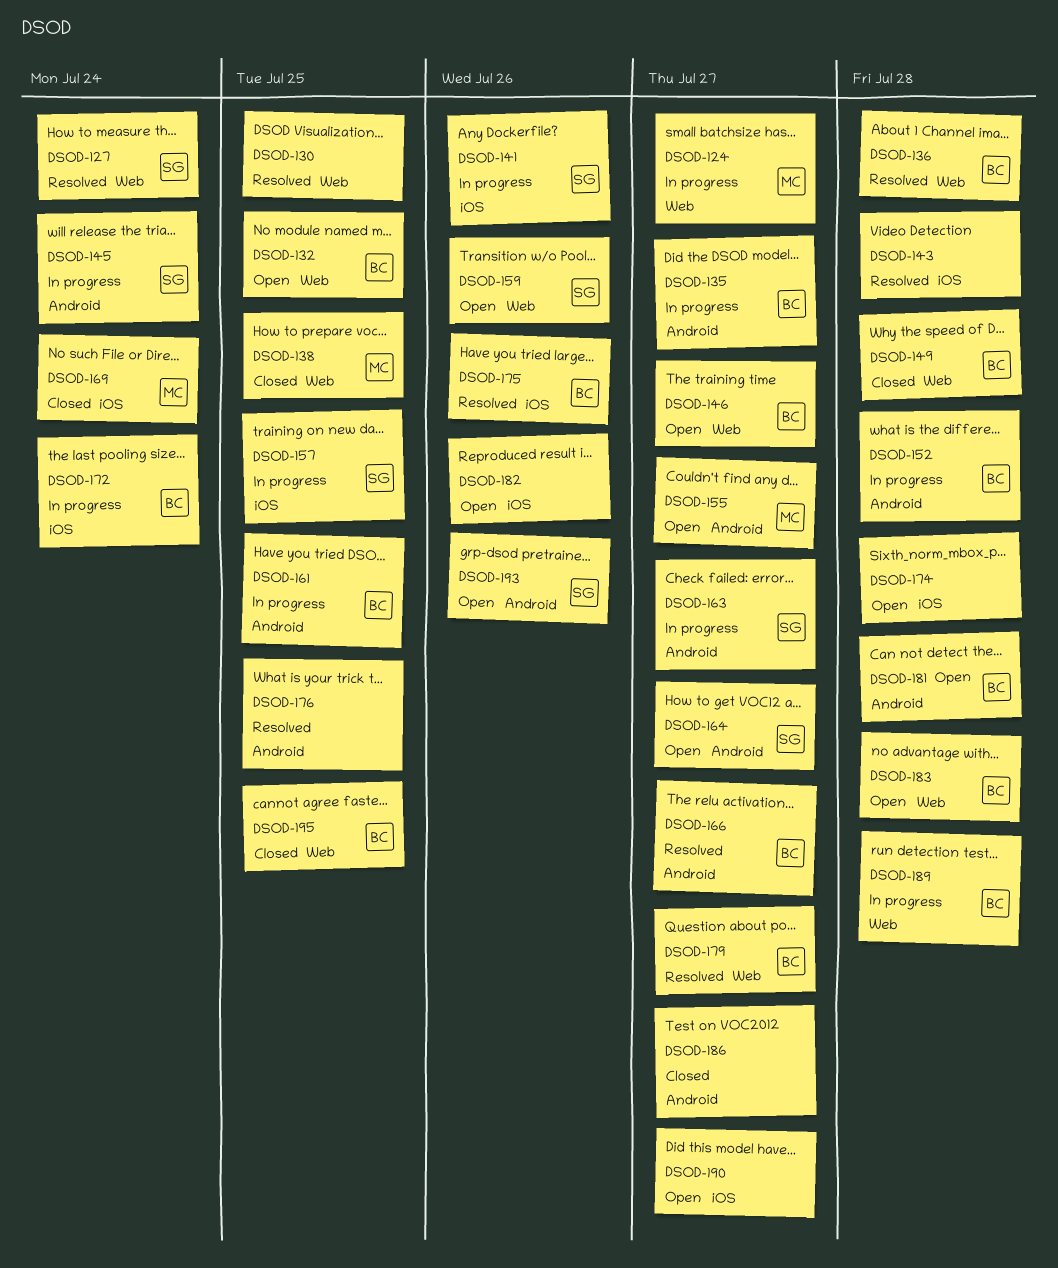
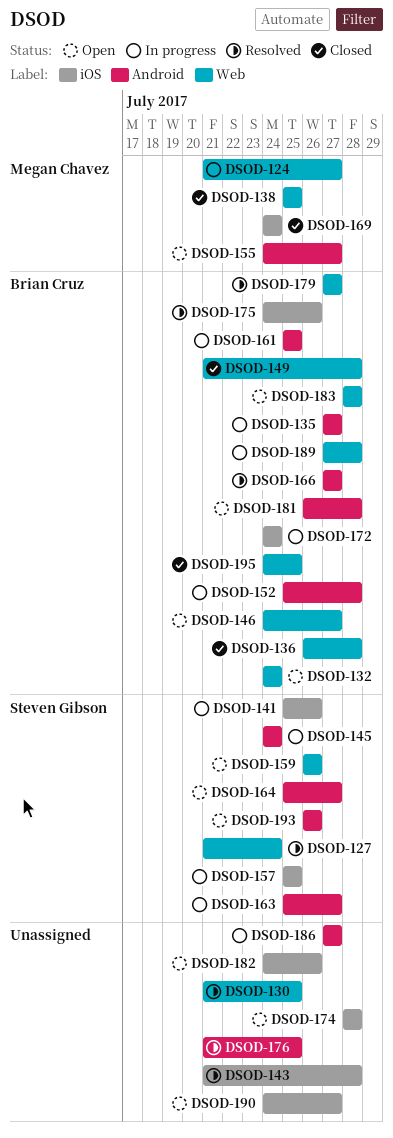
DSOD-132, due: Jul 25 -> Jul 24
DSOD-136, status: Resolved -> Closed
DSOD-186, status: Closed -> In progress

